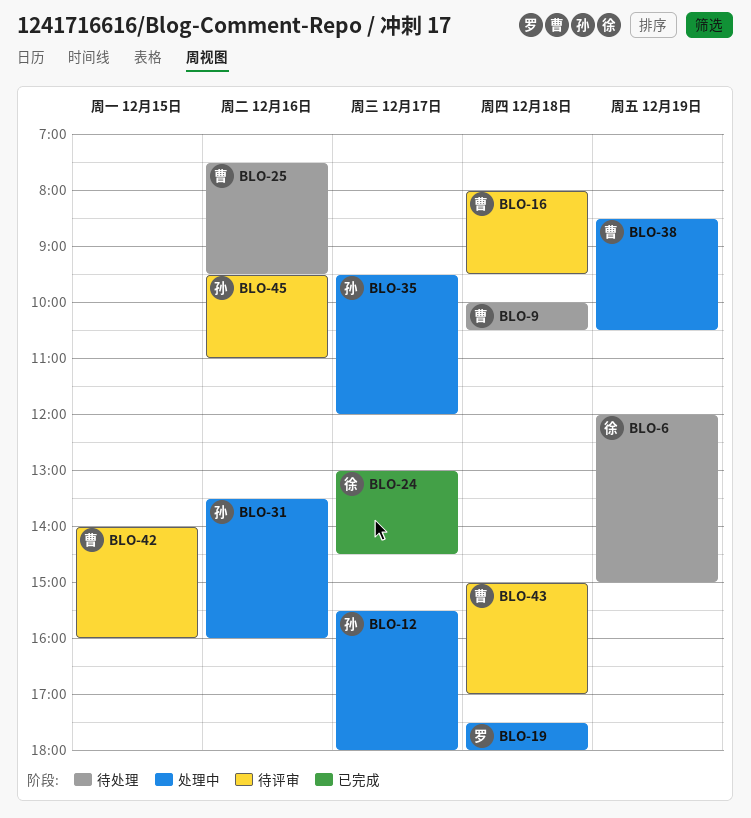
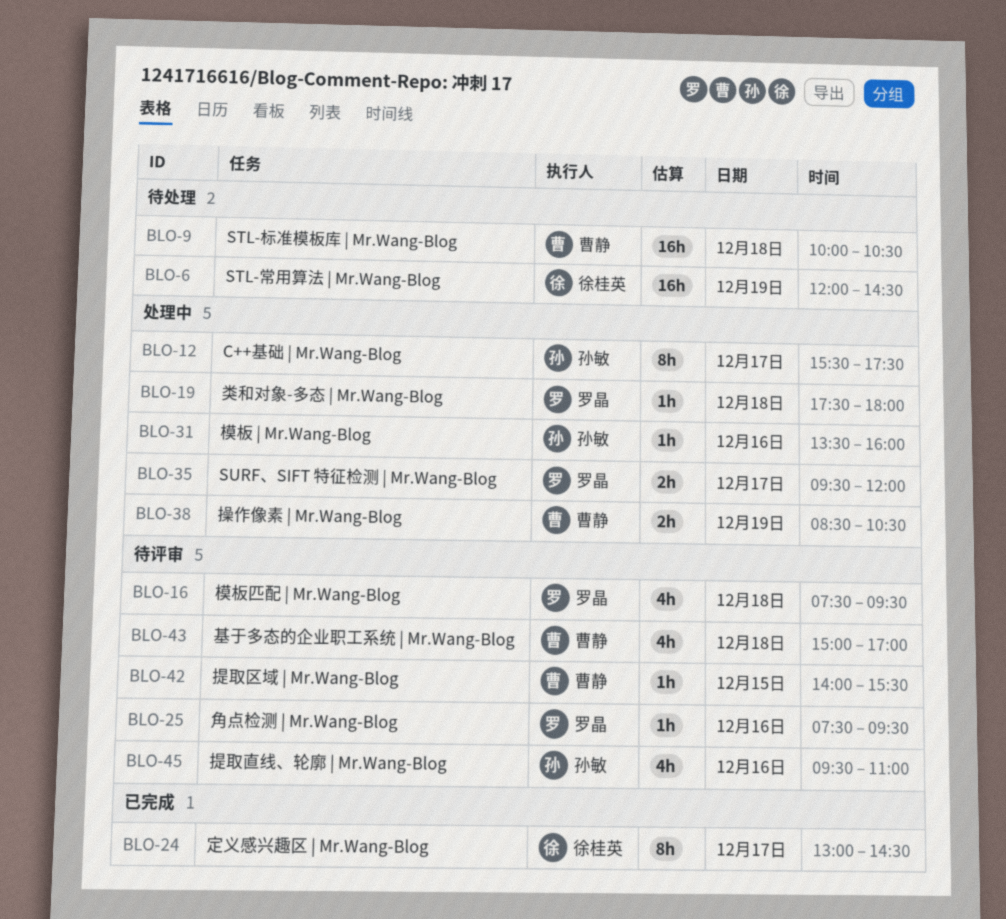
BLO-6, ends: 15:00 -> 14:30
BLO-12, ends: 18:00 -> 17:30
BLO-16, owner: 曹静 -> 罗晶
BLO-16, begins: 08:00 -> 07:30
BLO-25, status: 待处理 -> 待评审
BLO-25, owner: 曹静 -> 罗晶
BLO-35, owner: 孙敏 -> 罗晶
BLO-42, ends: 16:00 -> 15:30

